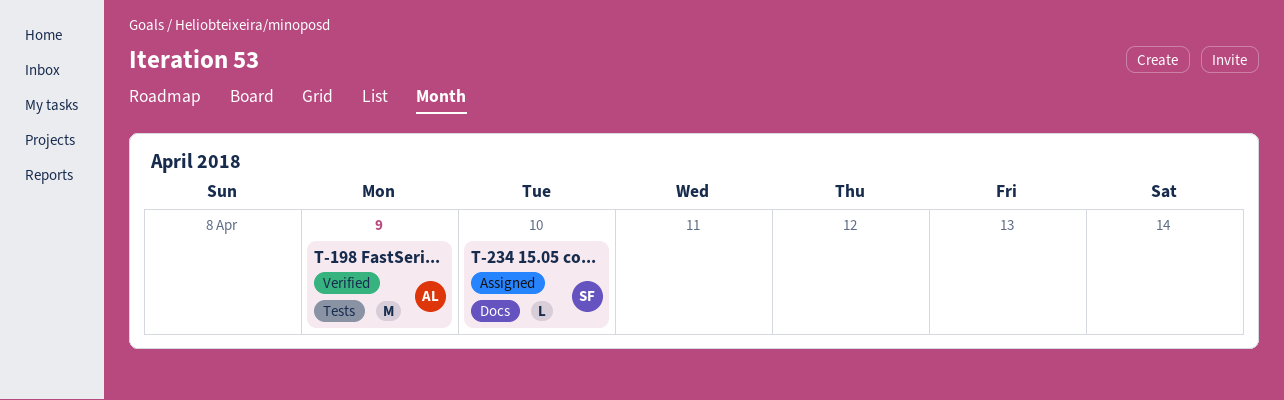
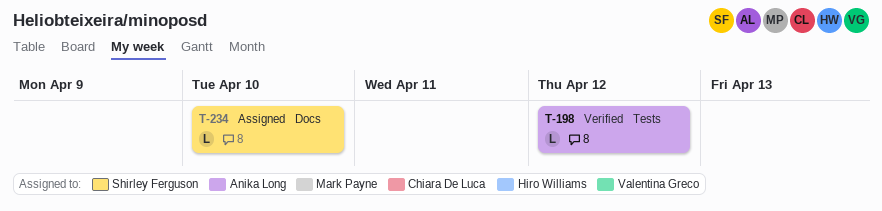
T-198, estimate: M -> L
T-198, due: Apr 9 -> Apr 12

